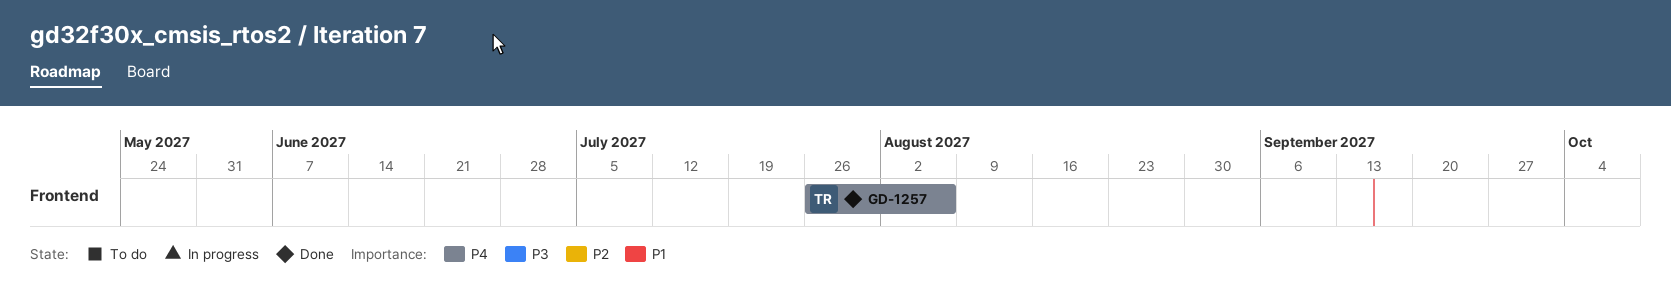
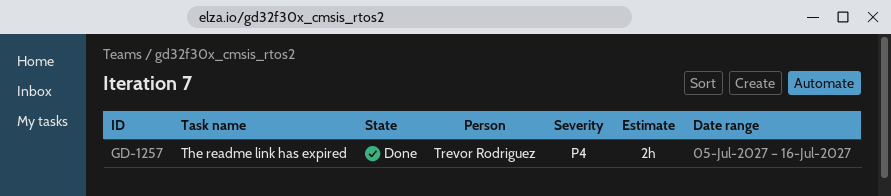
GD-1257, start: Jul 26 -> Jul 5
GD-1257, due: Aug 6 -> Jul 16

